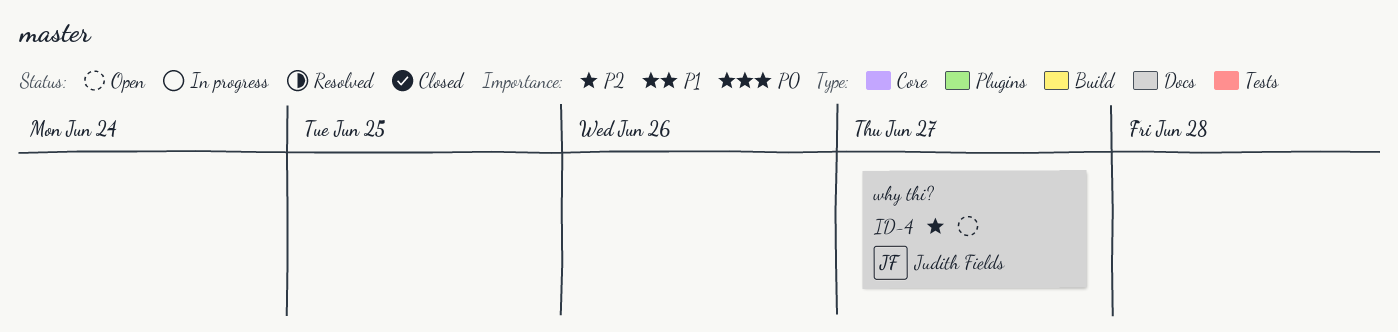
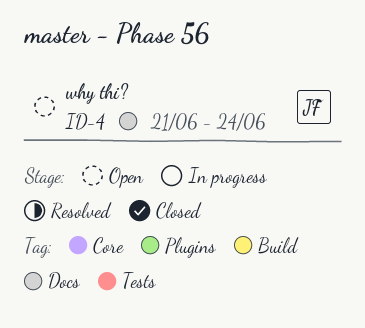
ID-4, due: Jun 27 -> Jun 24

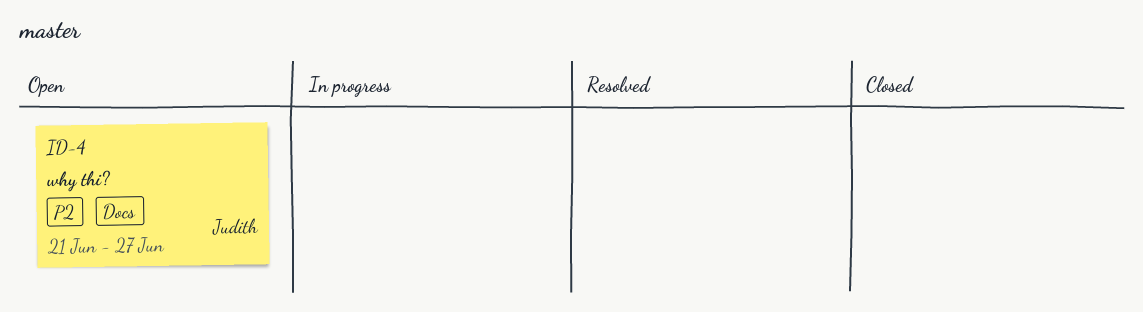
ID-4, due: Jun 24 -> Jun 27

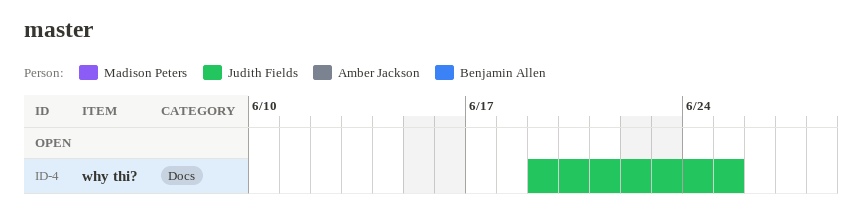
ID-4, start: Jun 21 -> Jun 19
ID-4, due: Jun 27 -> Jun 25

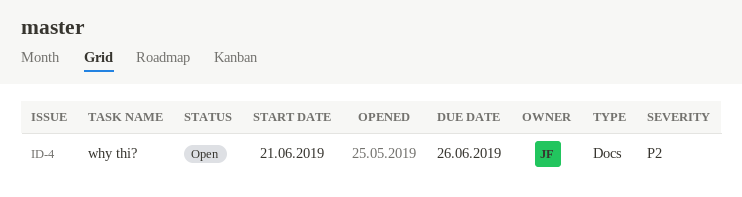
ID-4, start: Jun 19 -> Jun 21
ID-4, due: Jun 25 -> Jun 26

